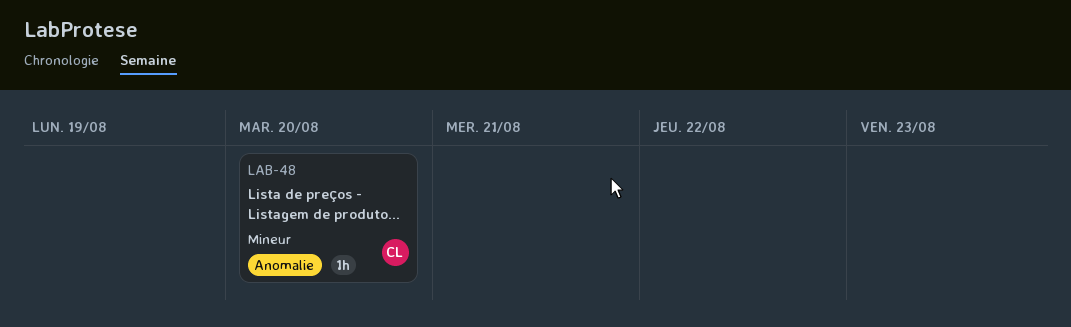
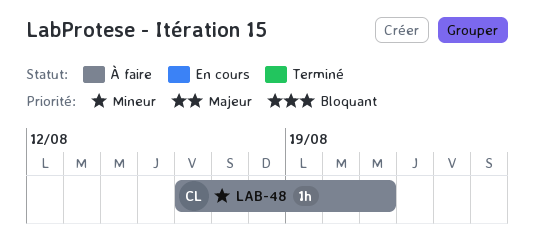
LAB-48, due: Aug 20 -> Aug 21

